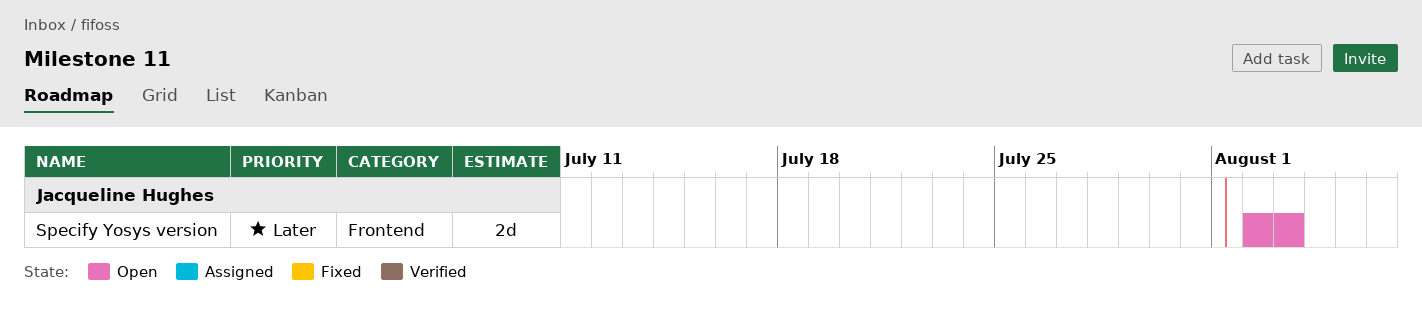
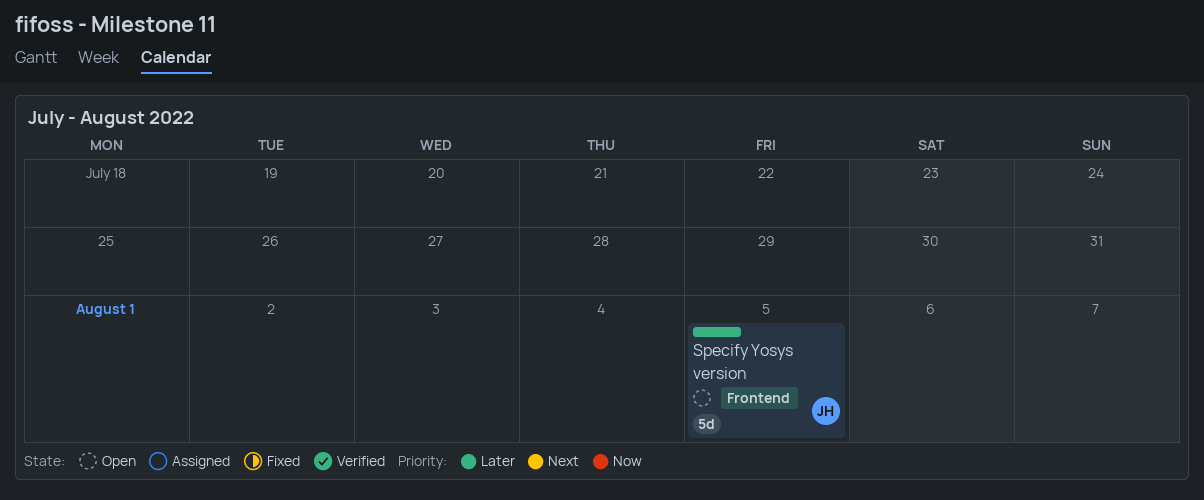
Specify Yosys version, estimate: 2d -> 5d
Specify Yosys version, due: Aug 3 -> Aug 5

